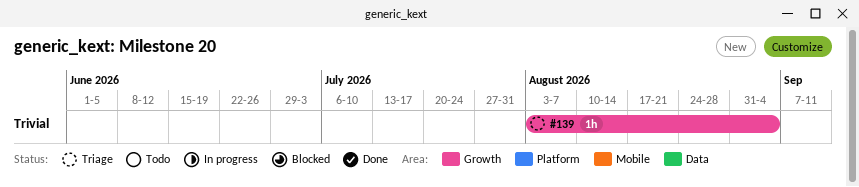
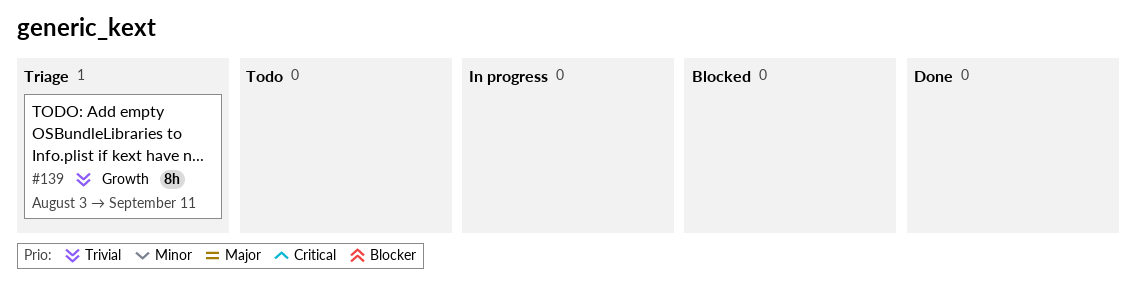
#139, estimate: 1h -> 8h
#139, due: Sep 4 -> Sep 11

